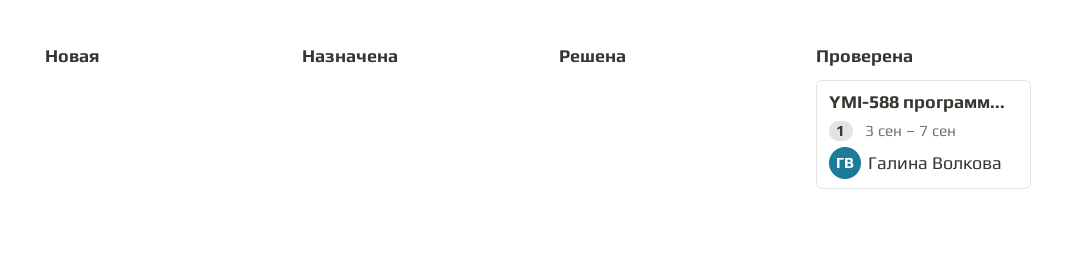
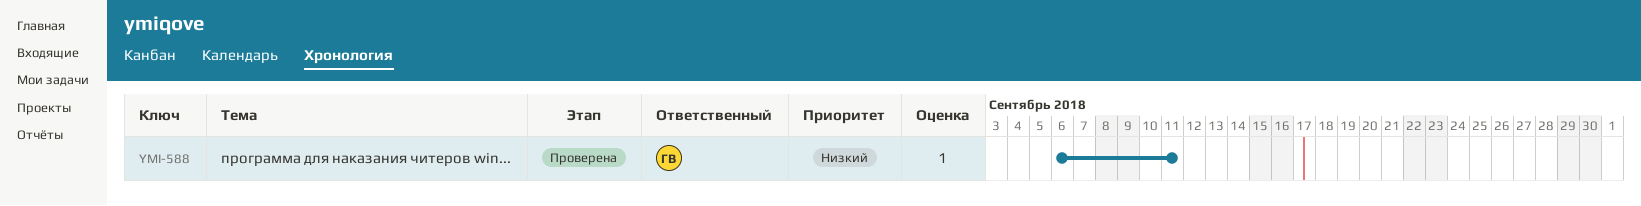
YMI-588, start: Sep 3 -> Sep 6
YMI-588, due: Sep 7 -> Sep 11

